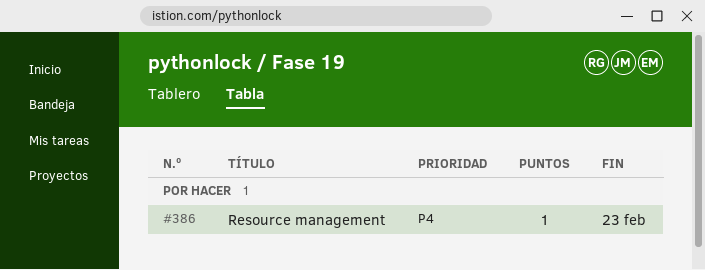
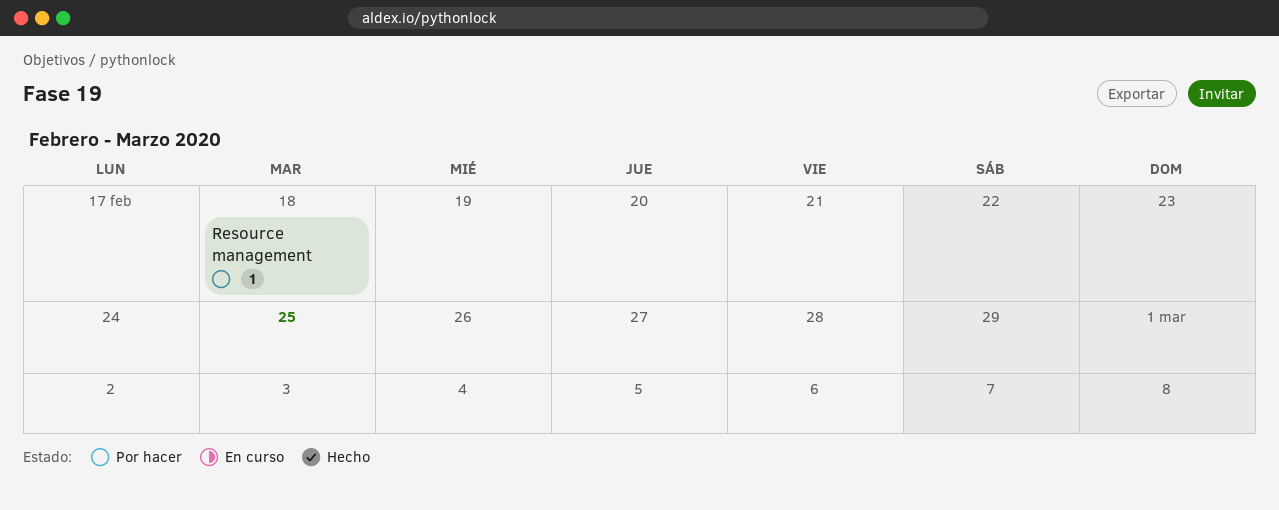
Resource management, due: Feb 23 -> Feb 18

